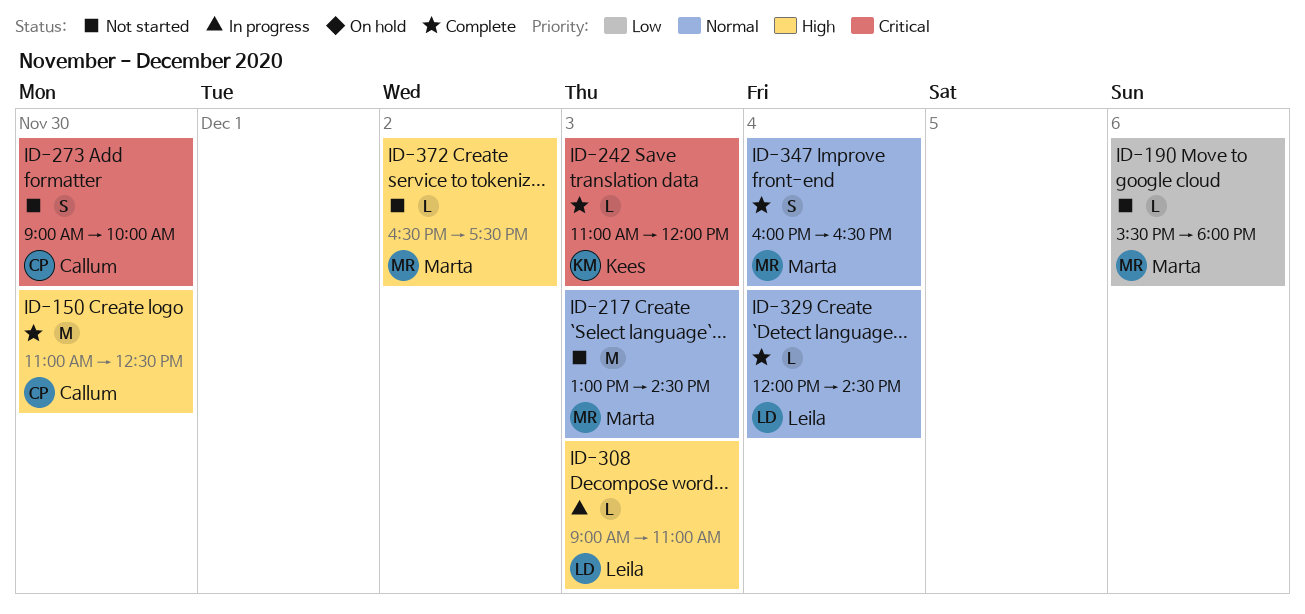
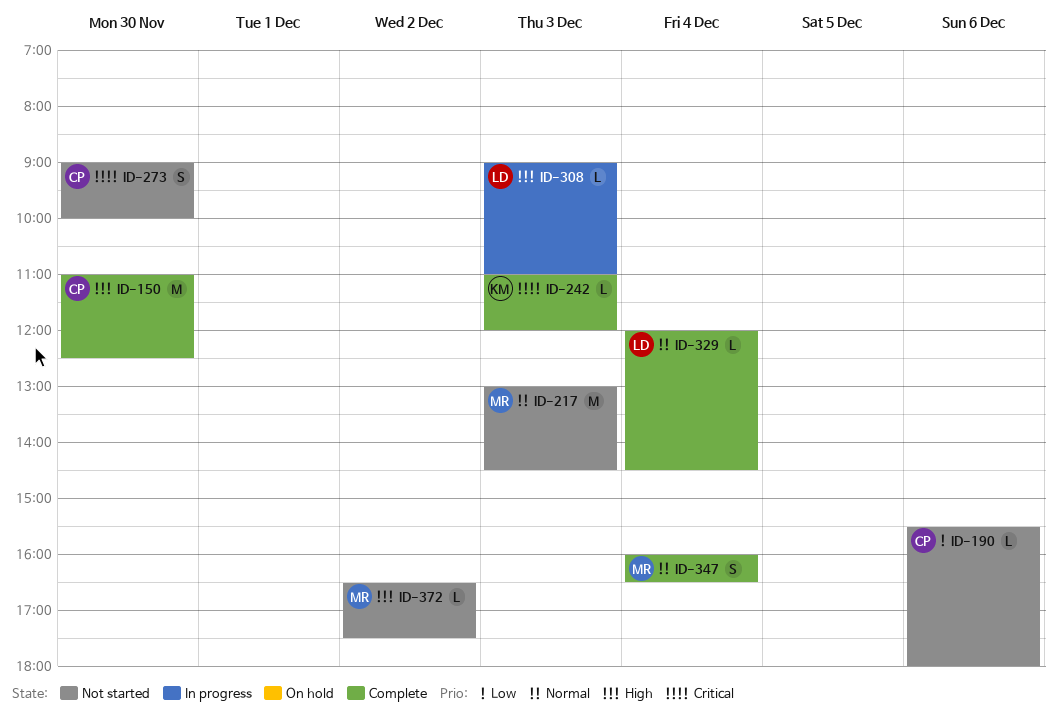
ID-190, owner: Marta -> Callum

